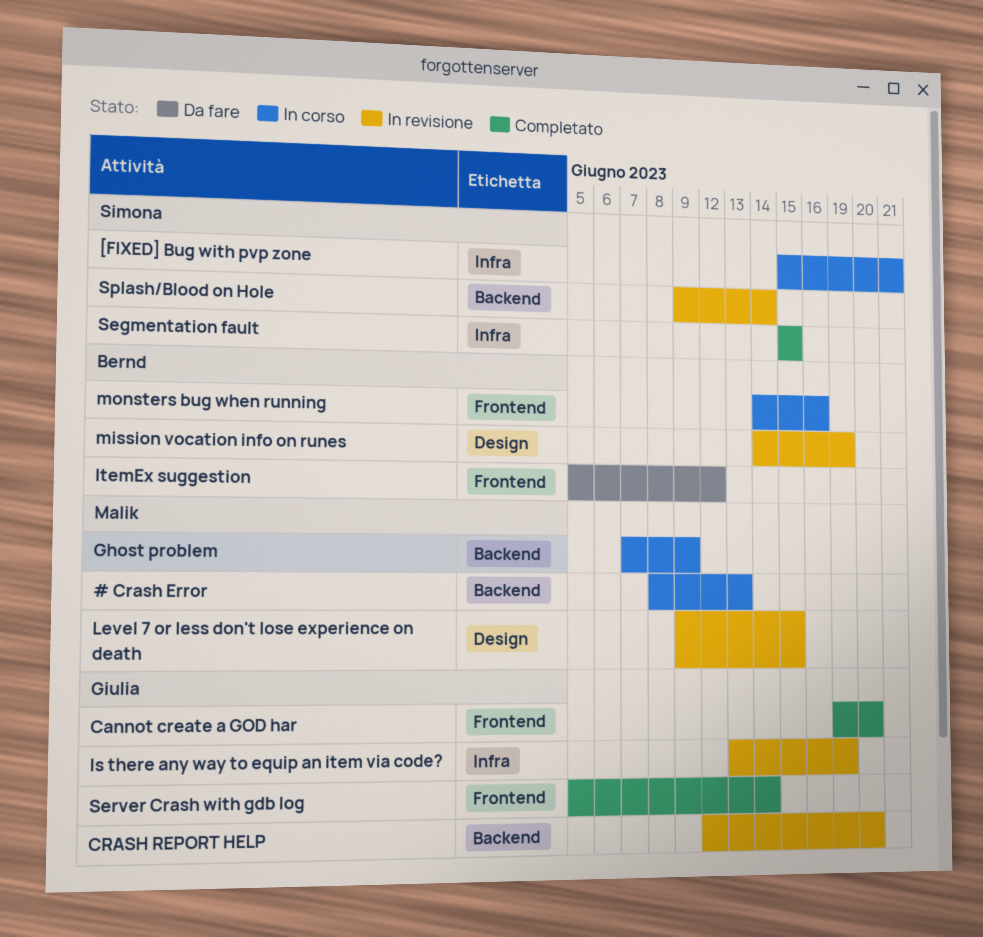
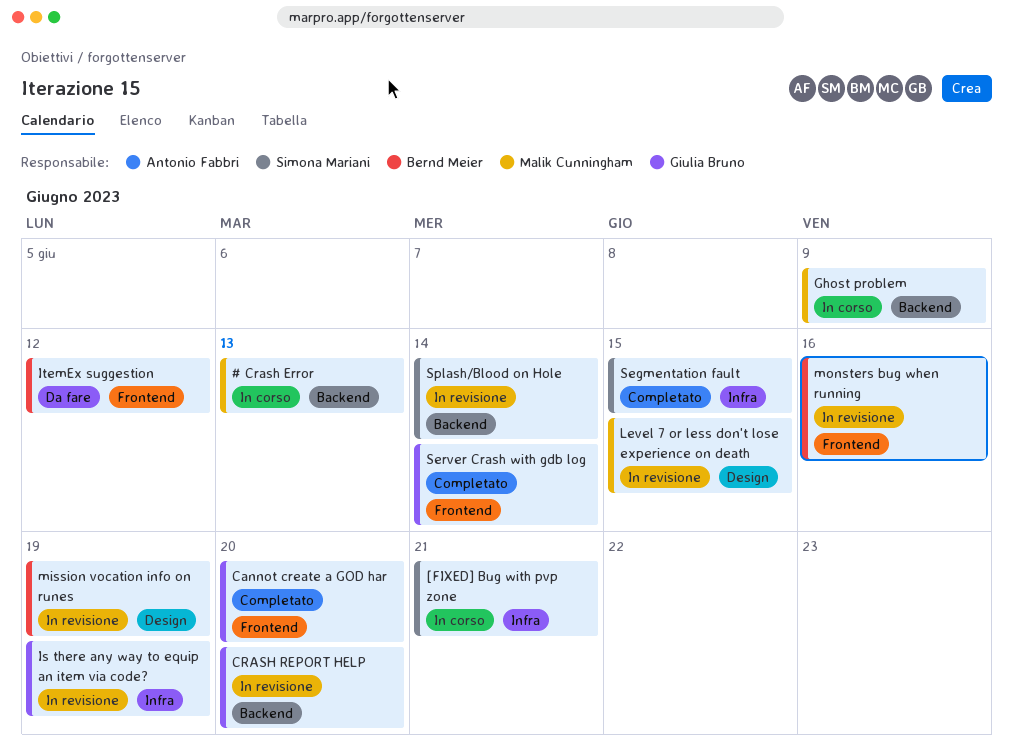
monsters bug when running, status: In corso -> In revisione

